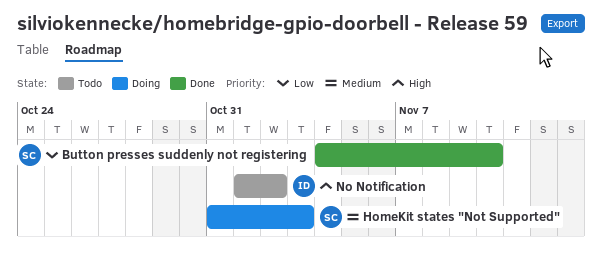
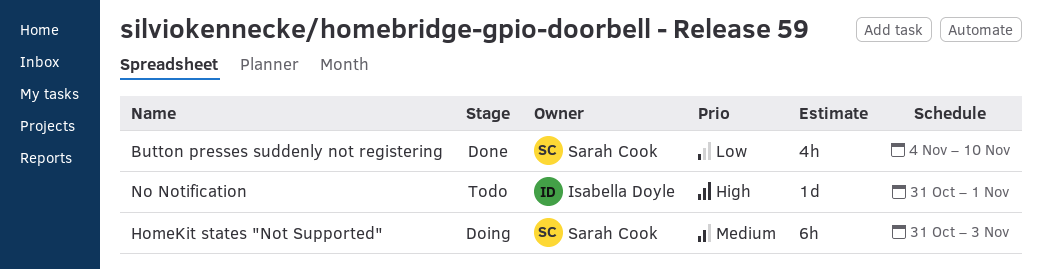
No Notification, start: Nov 1 -> Oct 31
No Notification, due: Nov 2 -> Nov 1

